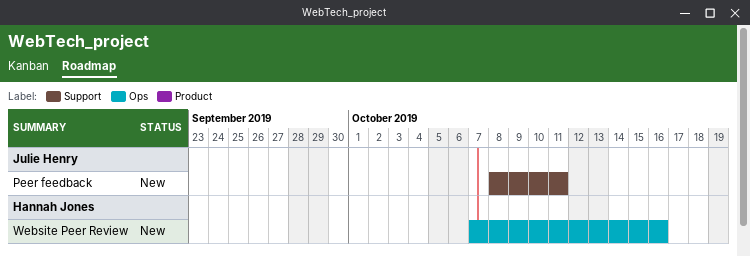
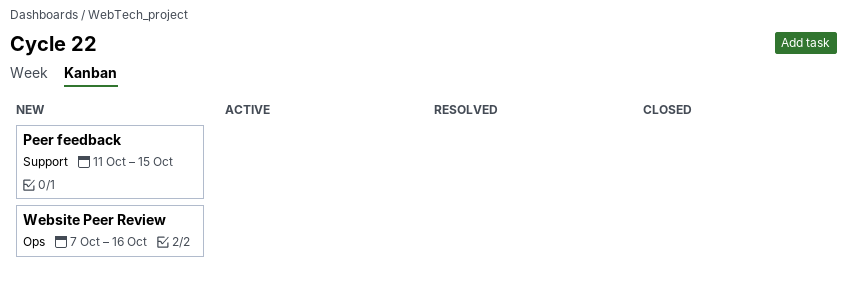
Peer feedback, start: Oct 8 -> Oct 11
Peer feedback, due: Oct 11 -> Oct 15

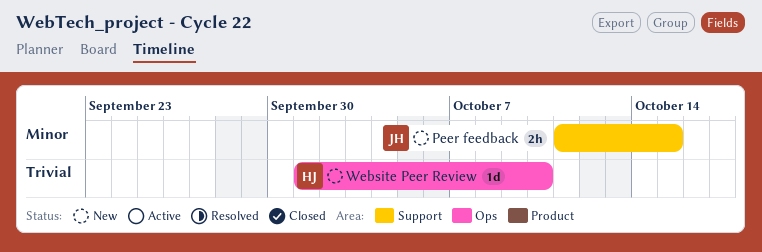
Website Peer Review, start: Oct 7 -> Oct 1
Website Peer Review, due: Oct 16 -> Oct 10

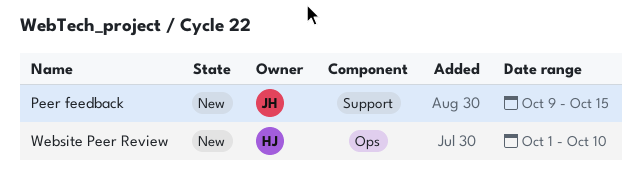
Peer feedback, start: Oct 11 -> Oct 9

